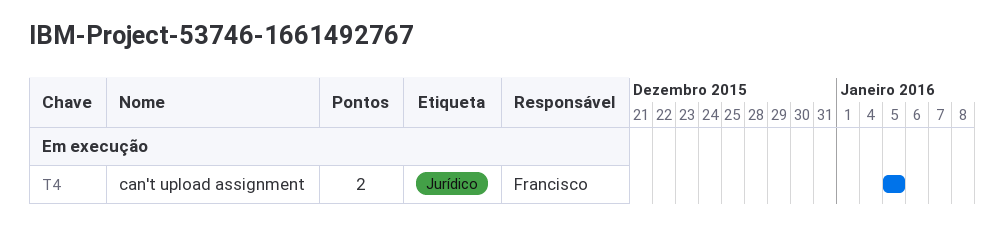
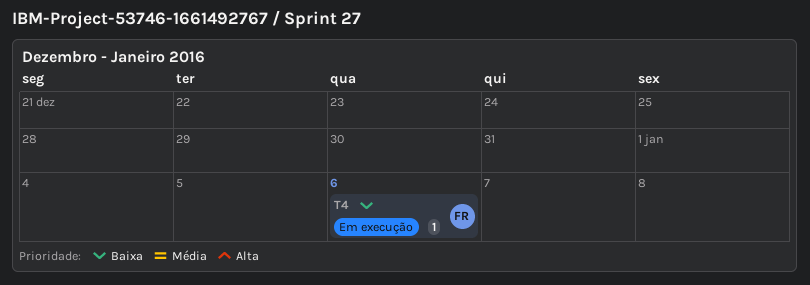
T4, estimate: 2 -> 1
T4, due: Jan 5 -> Jan 6

